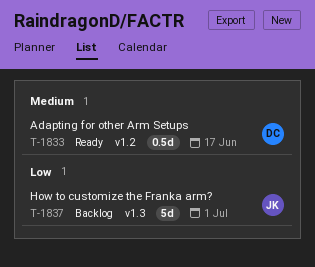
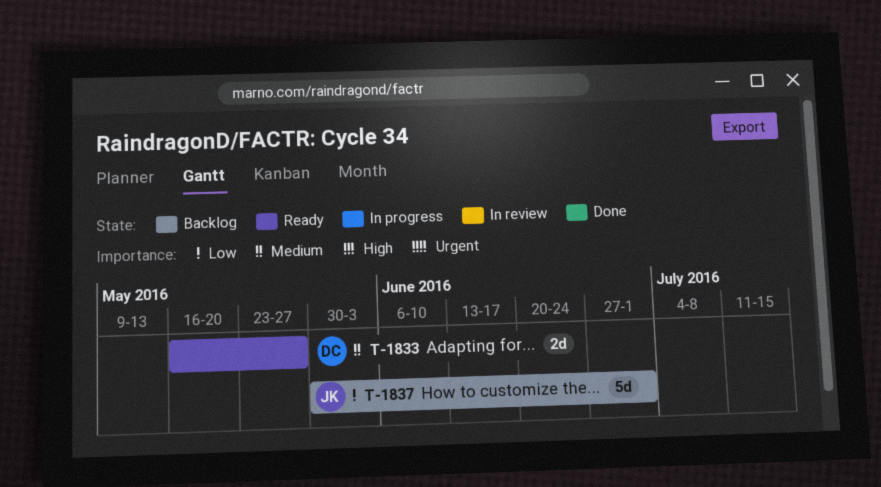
T-1833, estimate: 0.5d -> 2d
T-1833, due: Jun 17 -> May 27

